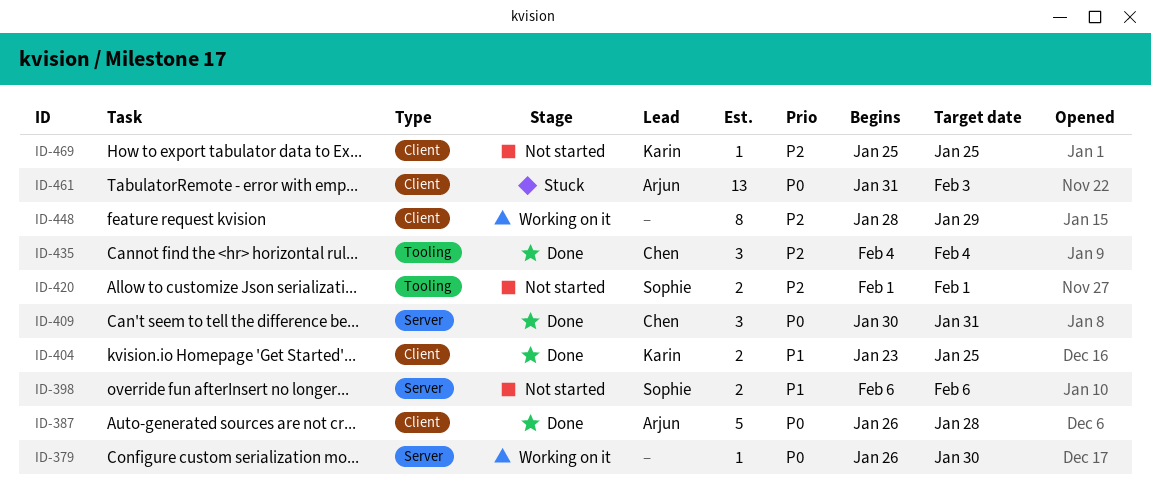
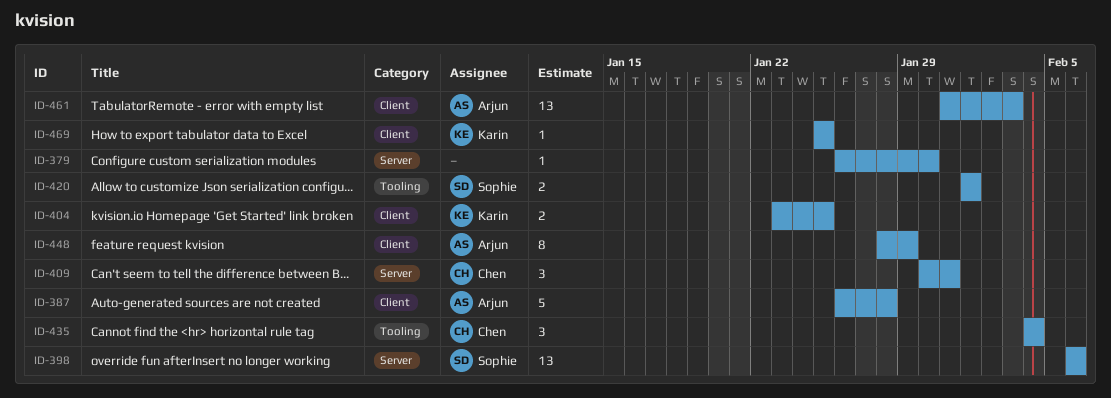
ID-398, estimate: 2 -> 13
ID-448, owner: none -> Arjun

